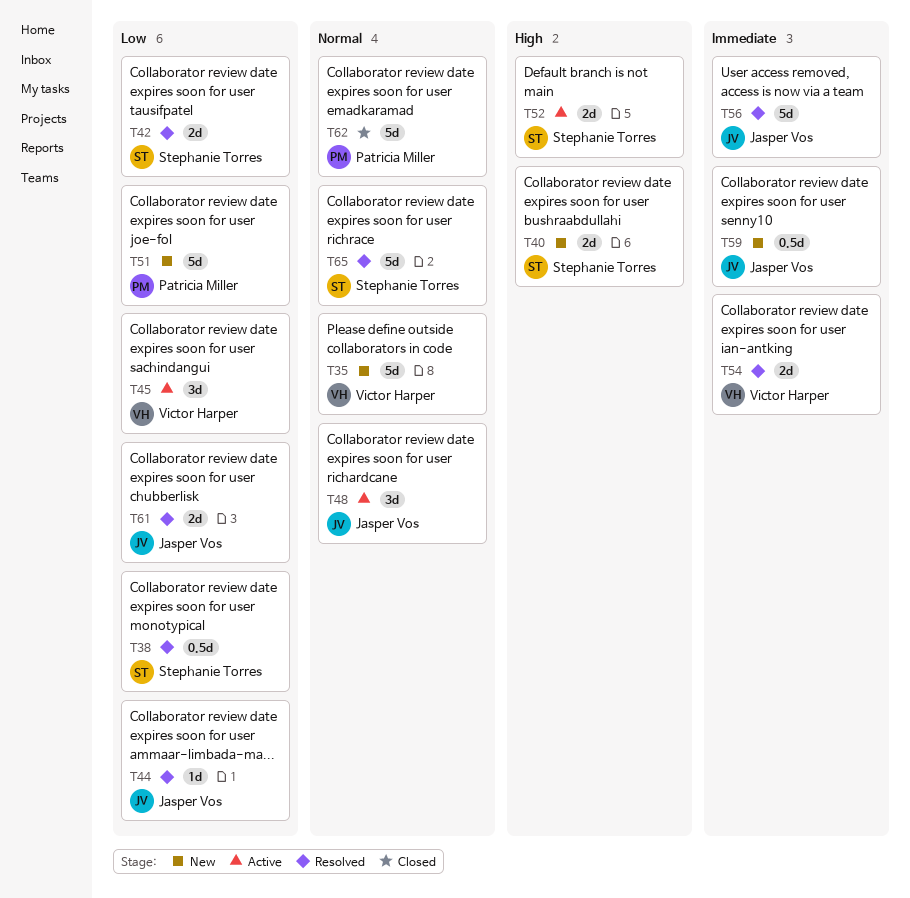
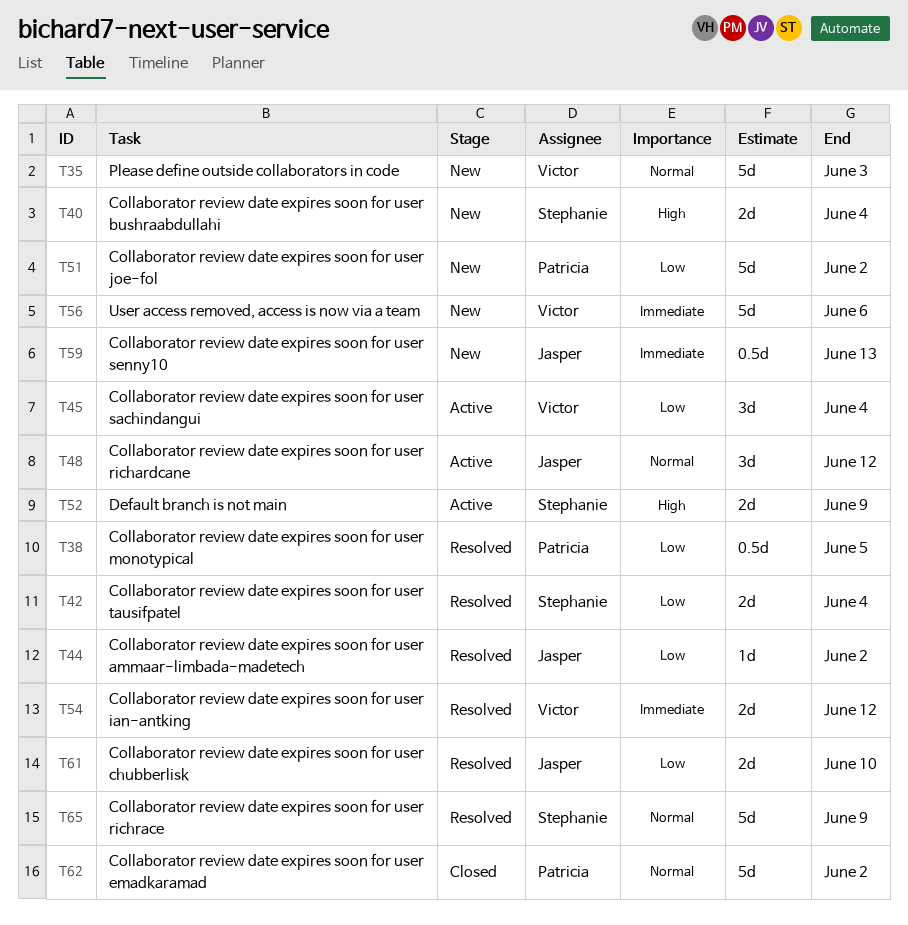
T38, owner: Stephanie Torres -> Patricia Miller
T56, status: Resolved -> New
T56, owner: Jasper Vos -> Victor Harper

